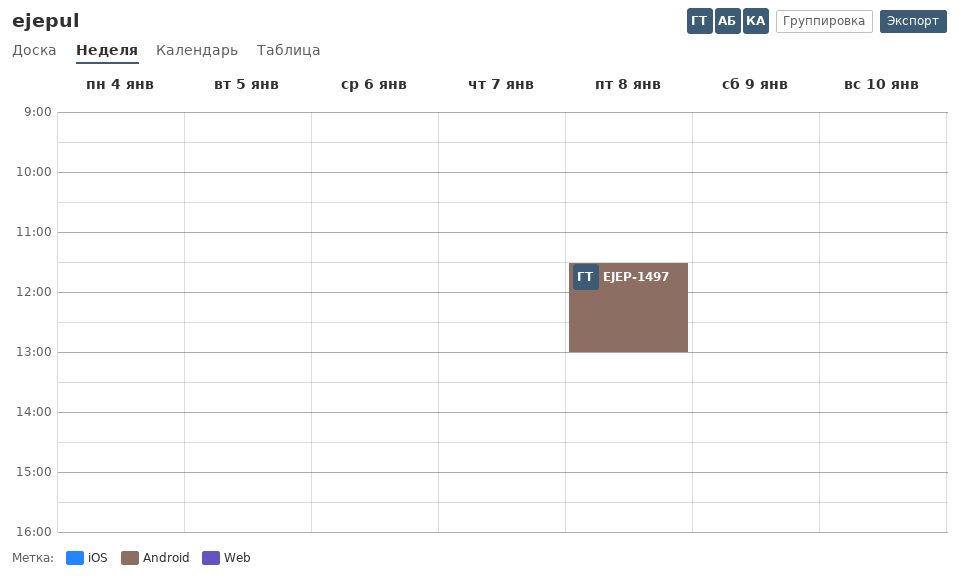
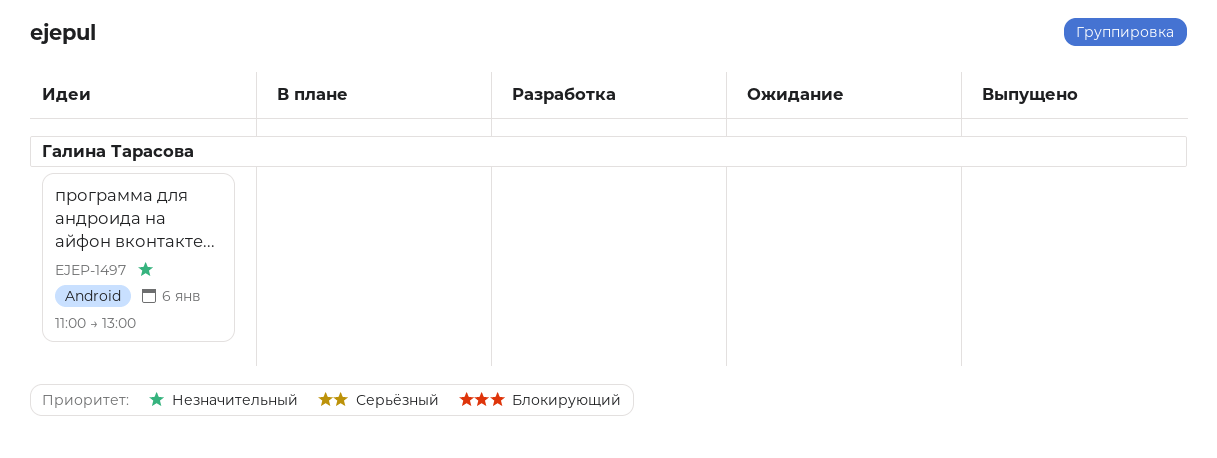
EJEP-1497, day: Jan 8 -> Jan 6
EJEP-1497, begins: 11:30 -> 11:00

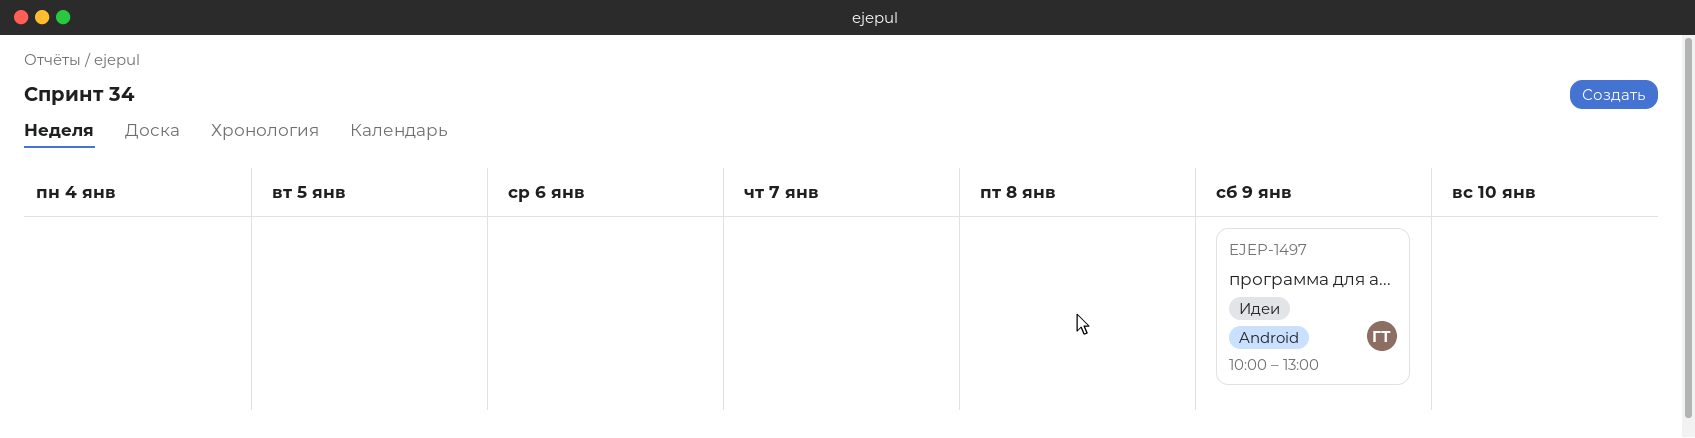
EJEP-1497, day: Jan 6 -> Jan 9
EJEP-1497, begins: 11:00 -> 10:00

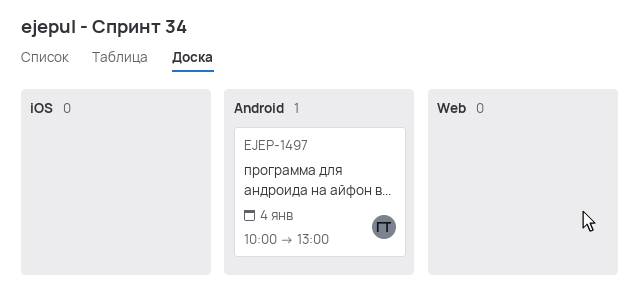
EJEP-1497, day: Jan 9 -> Jan 4

